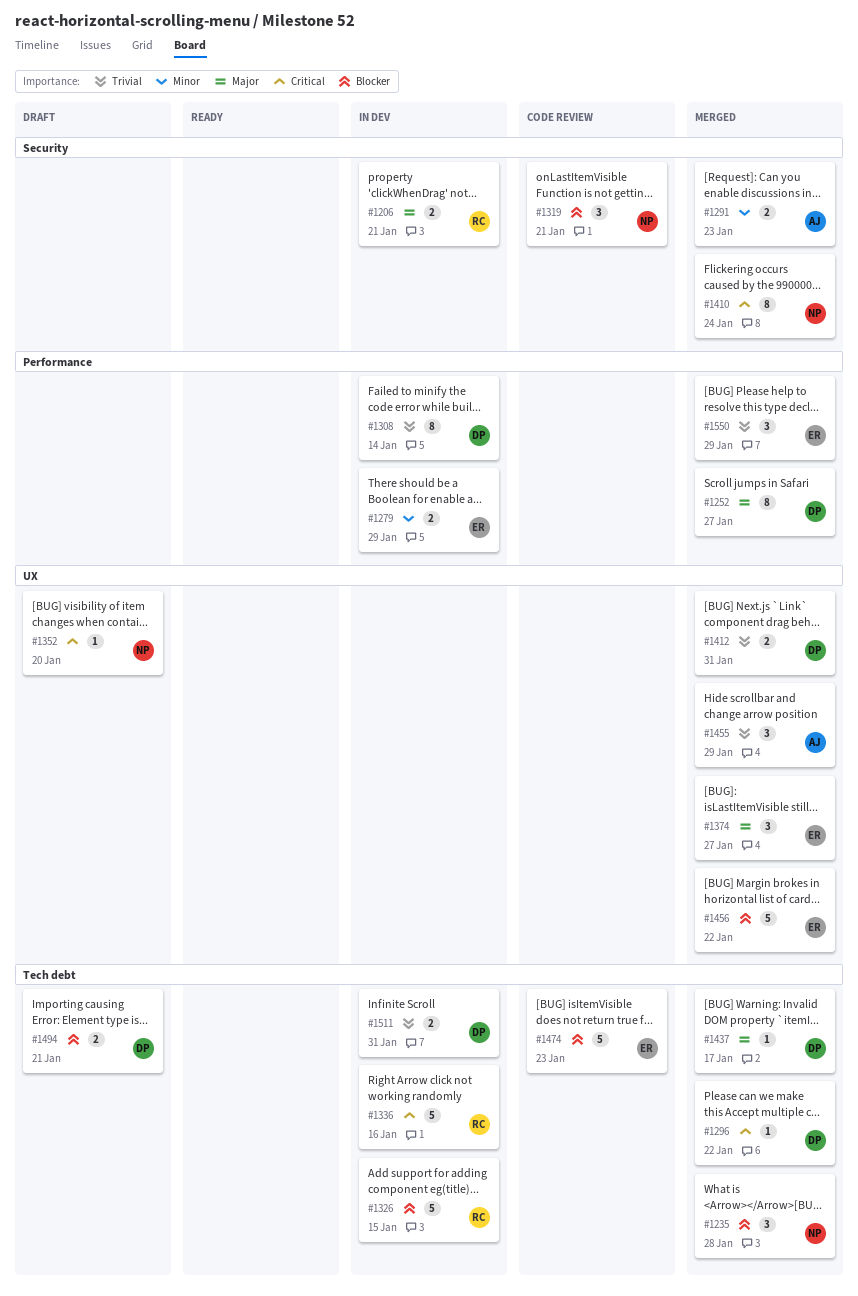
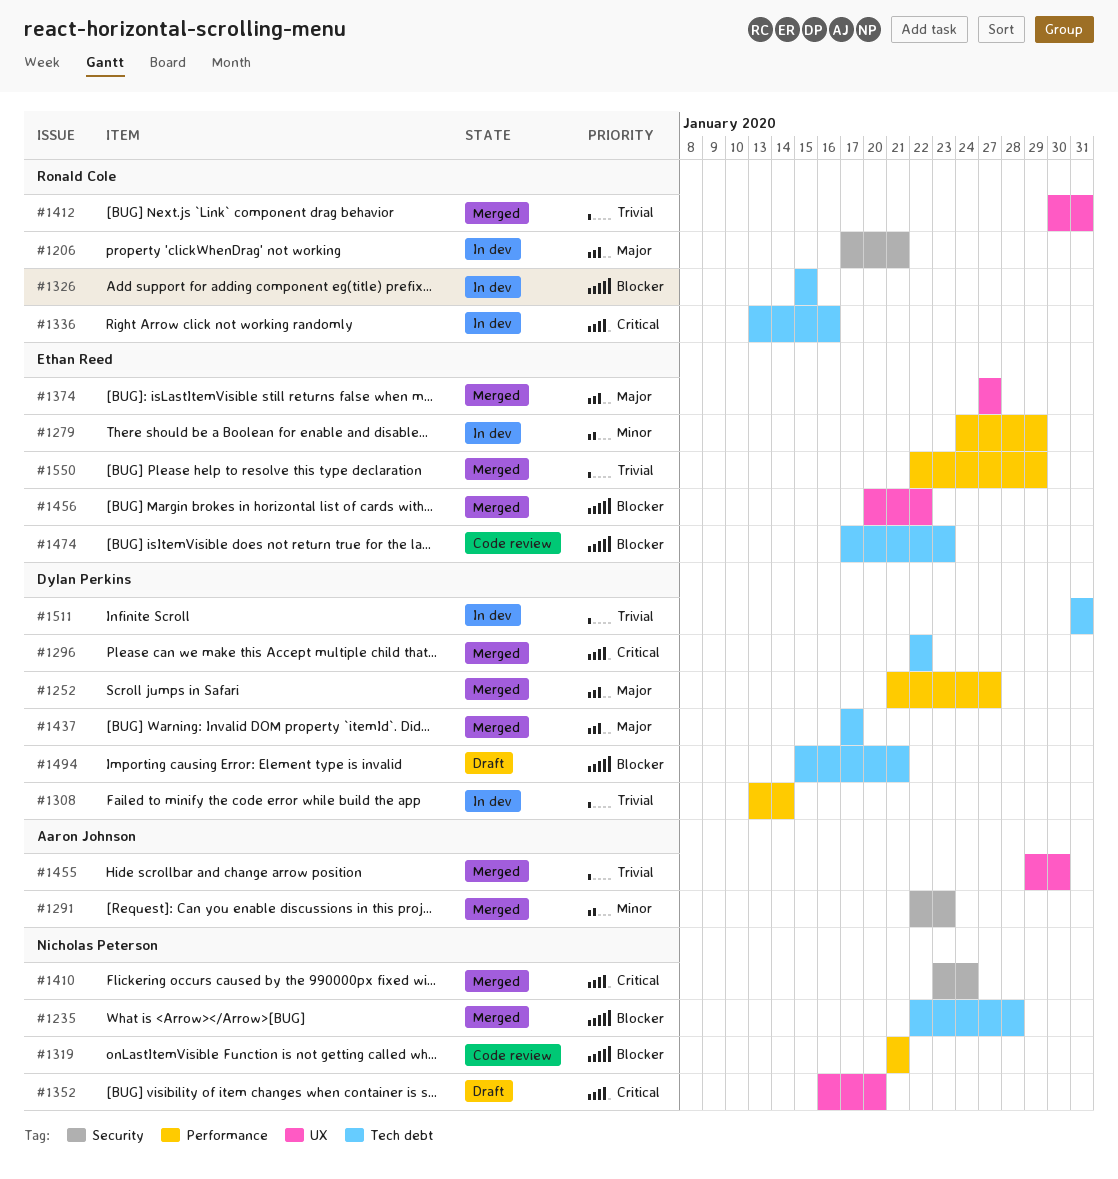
#1319, label: Security -> Performance
#1412, owner: Dylan Perkins -> Ronald Cole
#1455, due: Jan 29 -> Jan 30

